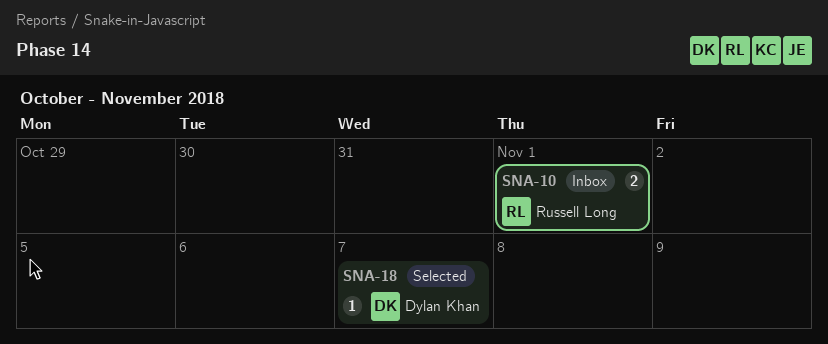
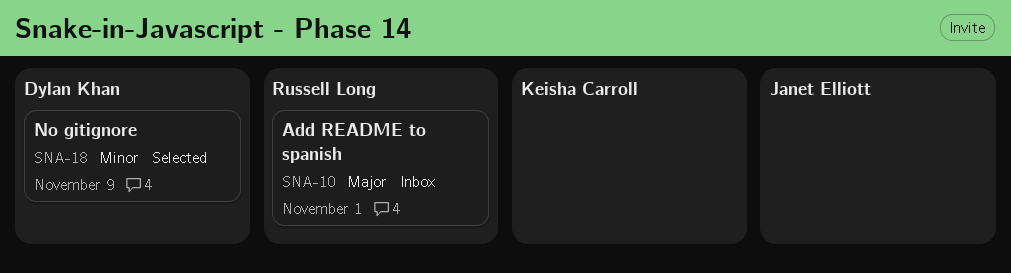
SNA-18, due: Nov 7 -> Nov 9

